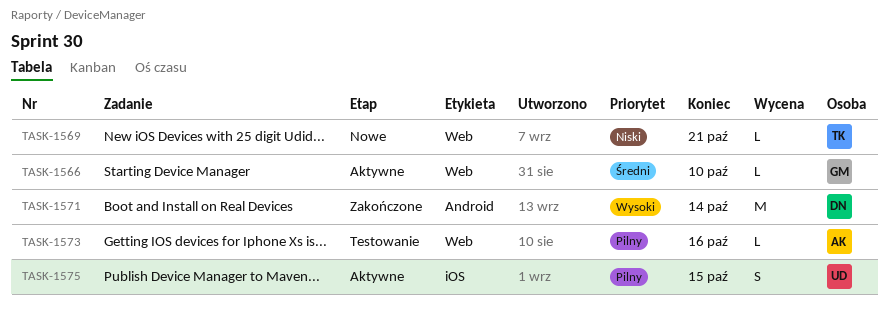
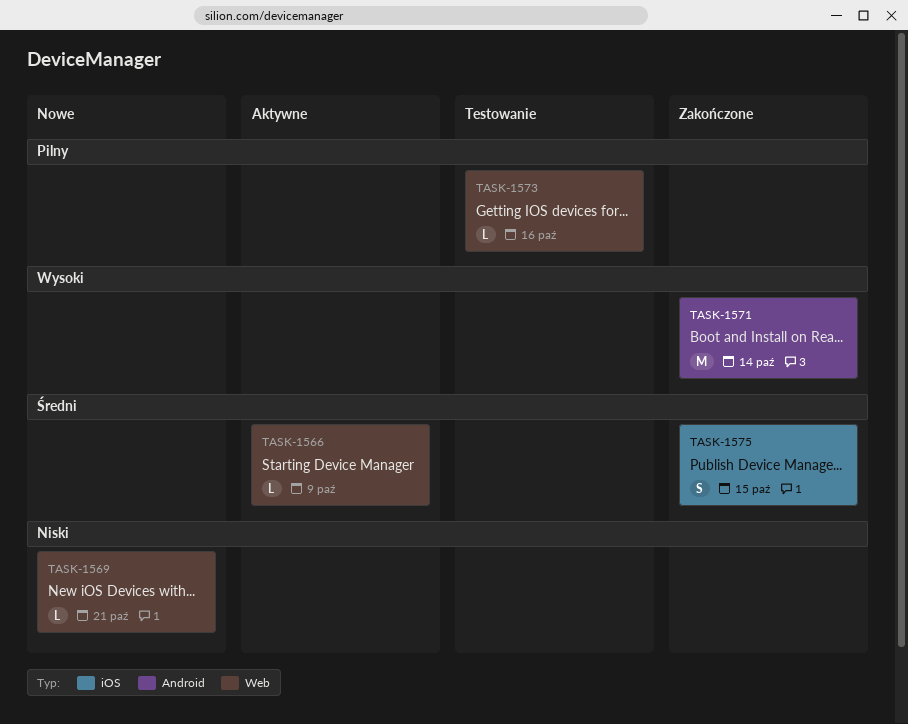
TASK-1566, due: Oct 10 -> Oct 9
TASK-1575, status: Aktywne -> Zakończone
TASK-1575, priority: Pilny -> Średni

